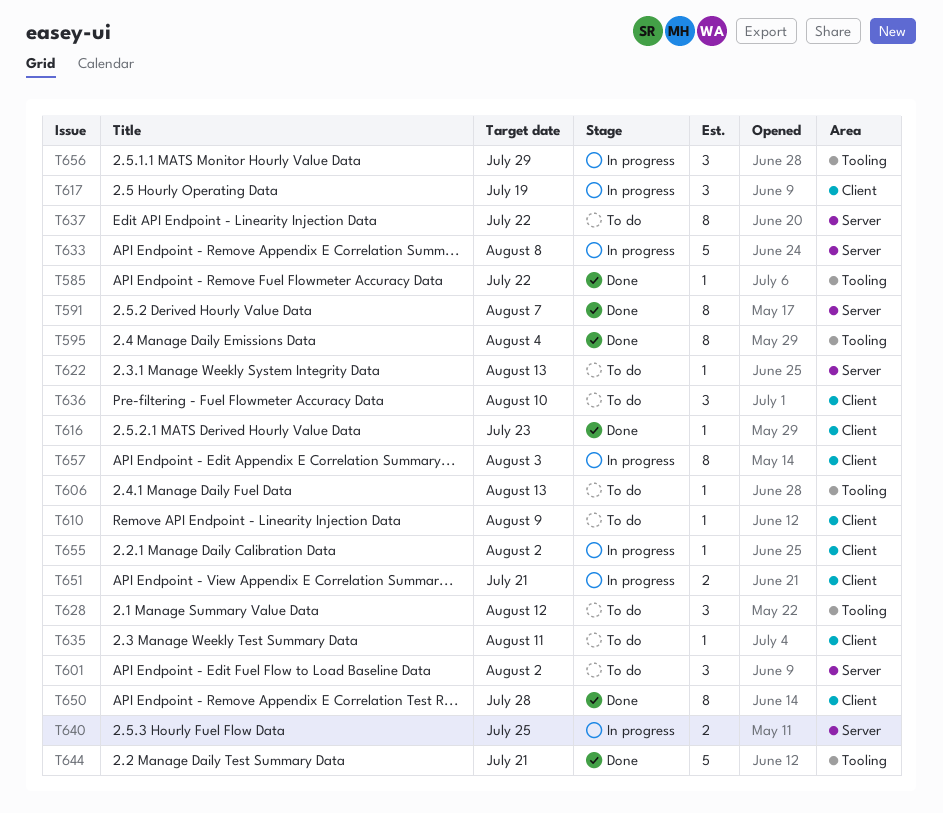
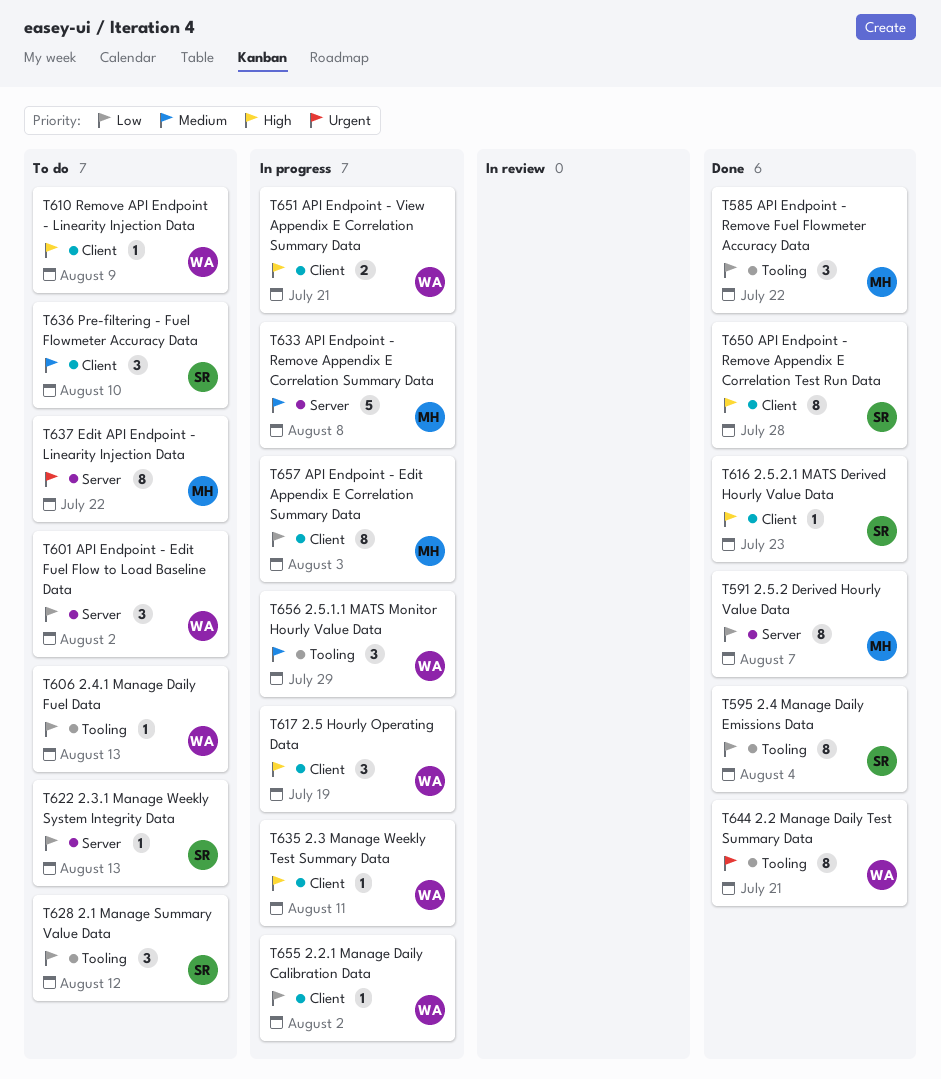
T585, estimate: 1 -> 3
T635, status: To do -> In progress
T640: present -> none
T644, estimate: 5 -> 8

